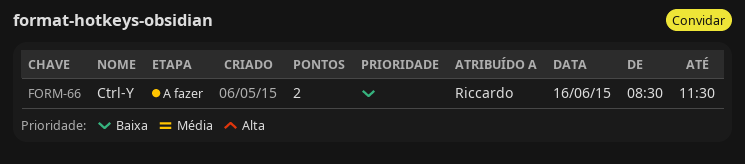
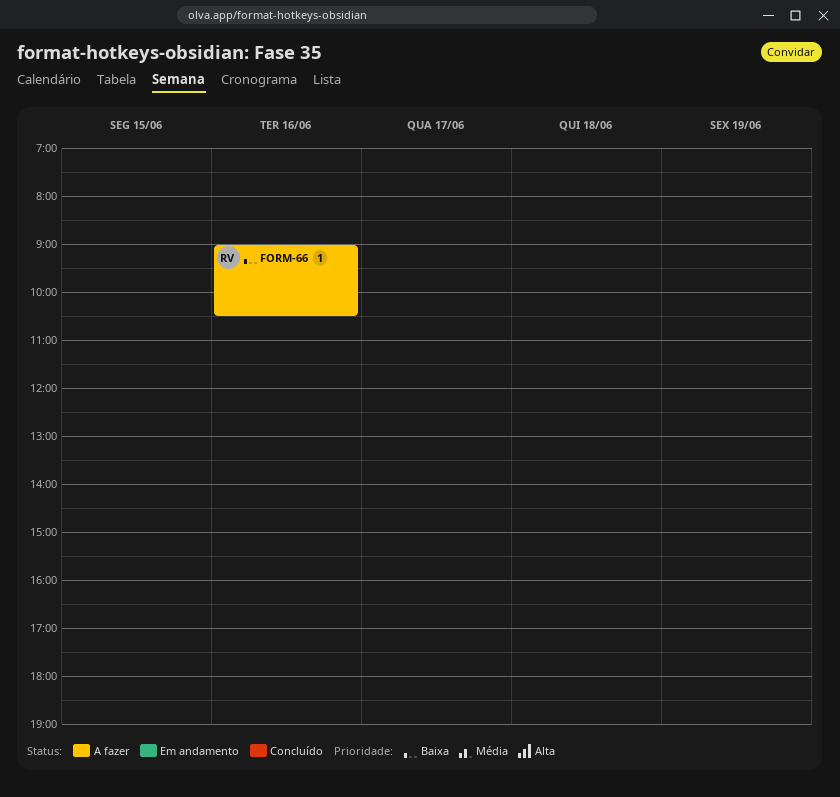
FORM-66, estimate: 2 -> 1
FORM-66, begins: 08:30 -> 09:00
FORM-66, ends: 11:30 -> 10:30

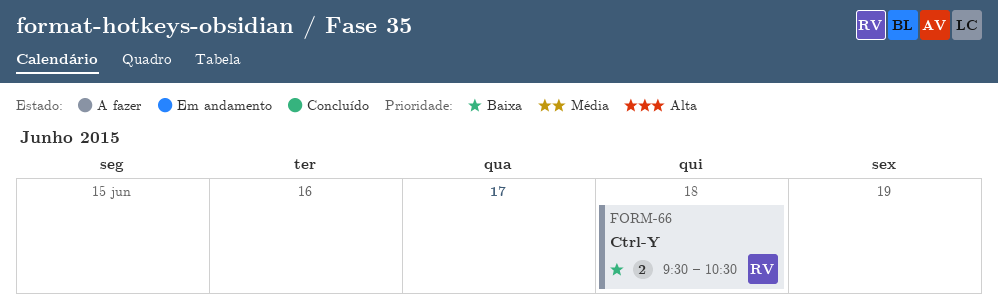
FORM-66, estimate: 1 -> 2
FORM-66, day: Jun 16 -> Jun 18
FORM-66, begins: 09:00 -> 09:30

